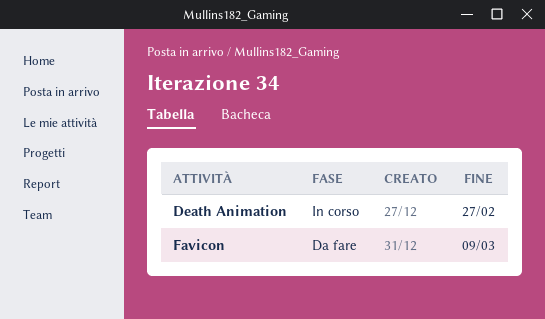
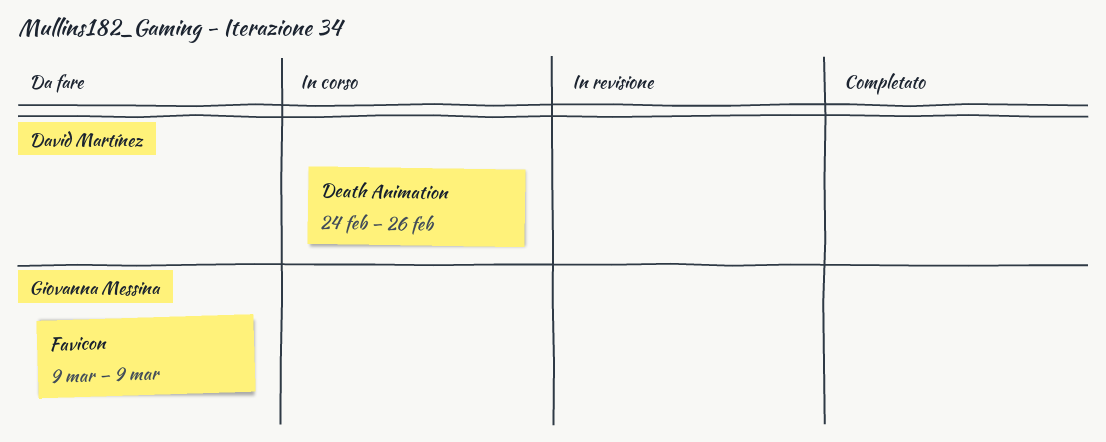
Death Animation, due: Feb 27 -> Feb 26

